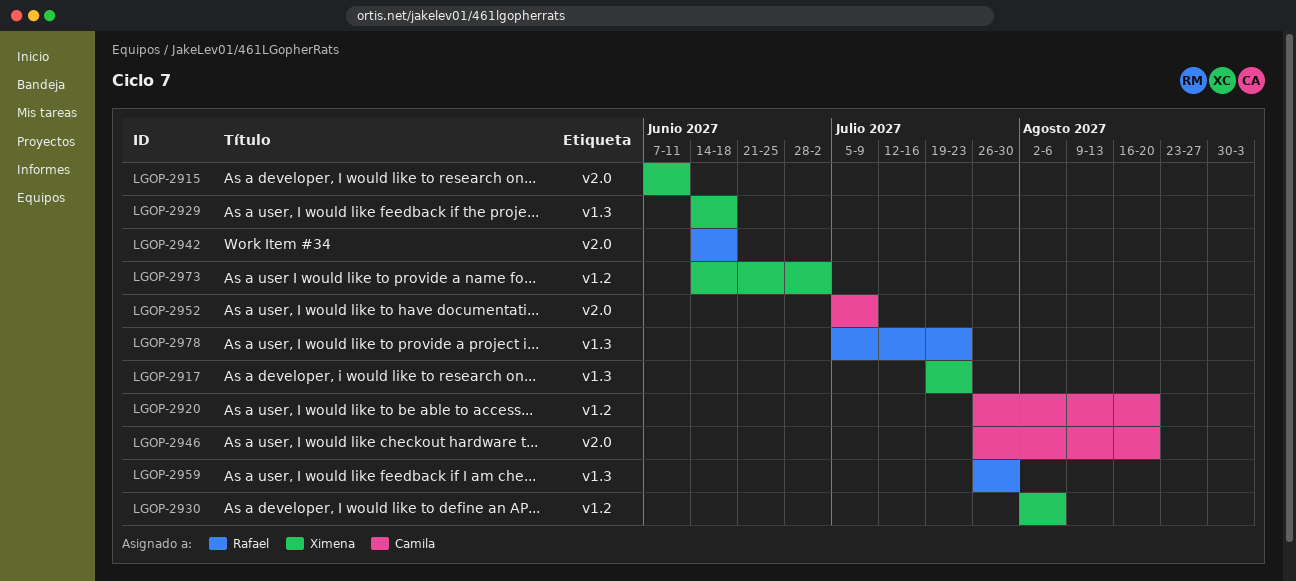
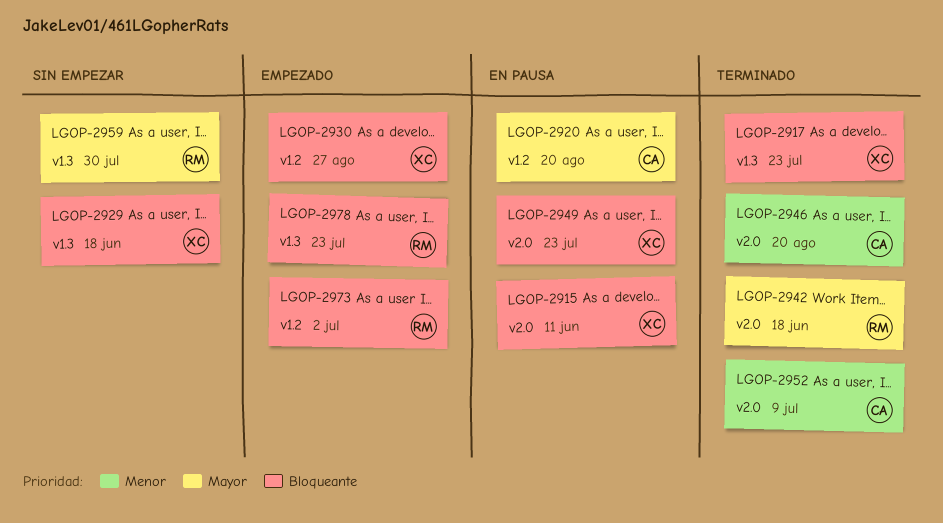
LGOP-2930, due: Aug 6 -> Aug 27
LGOP-2949: none -> present
LGOP-2973, owner: Ximena -> Rafael

